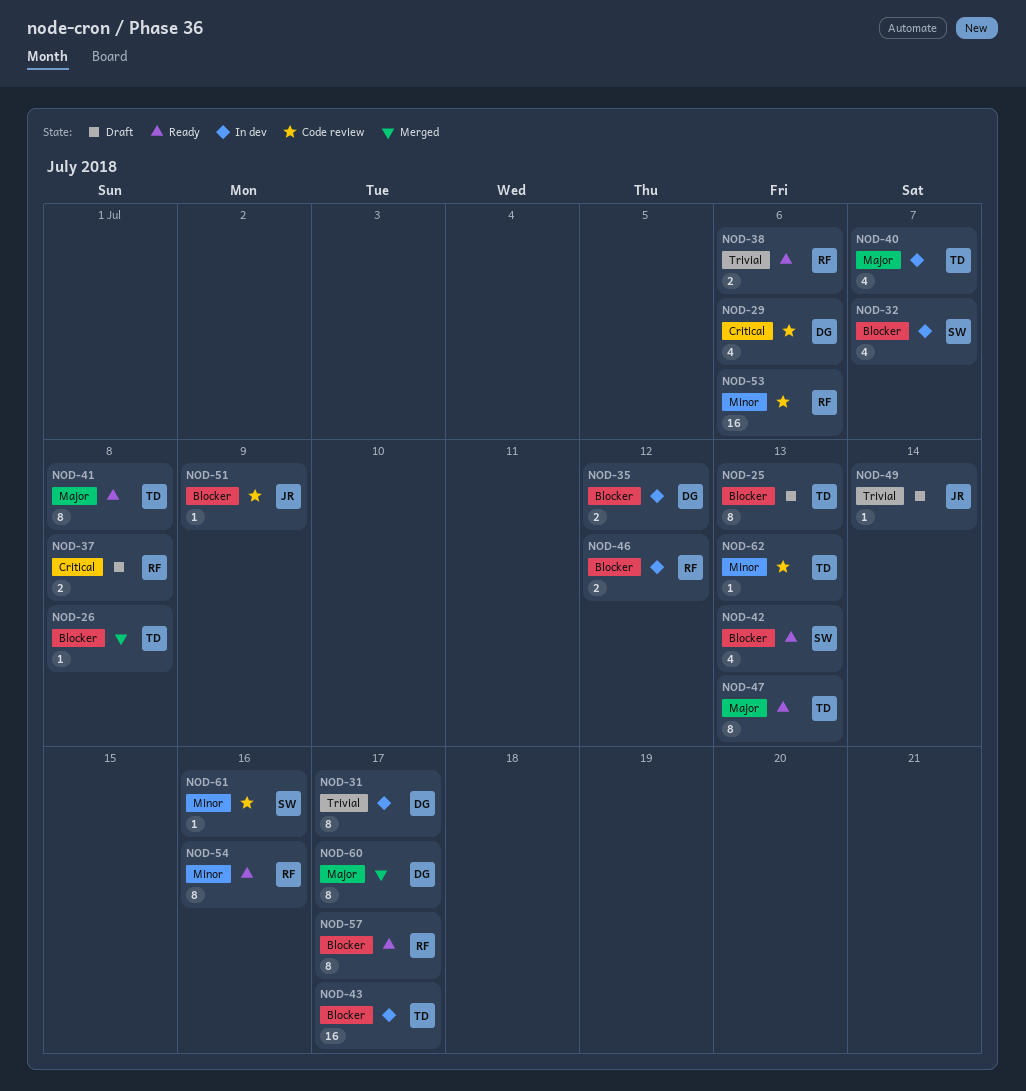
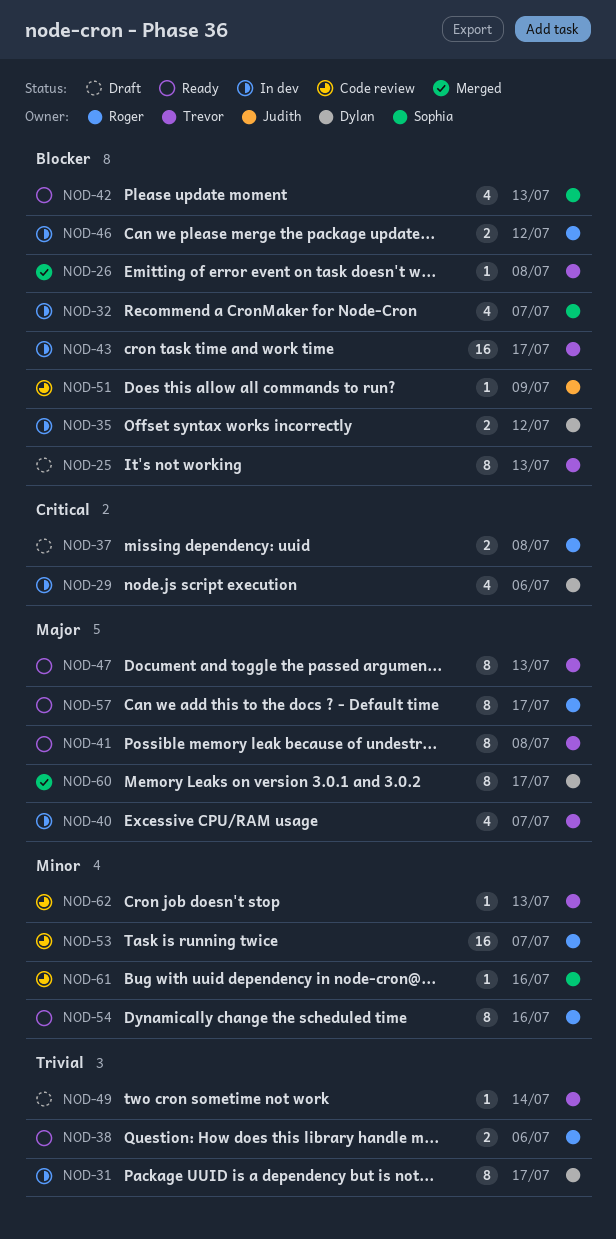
NOD-29, status: Code review -> In dev
NOD-49, owner: Judith -> Trevor
NOD-53, due: Jul 6 -> Jul 7
NOD-57, priority: Blocker -> Major

